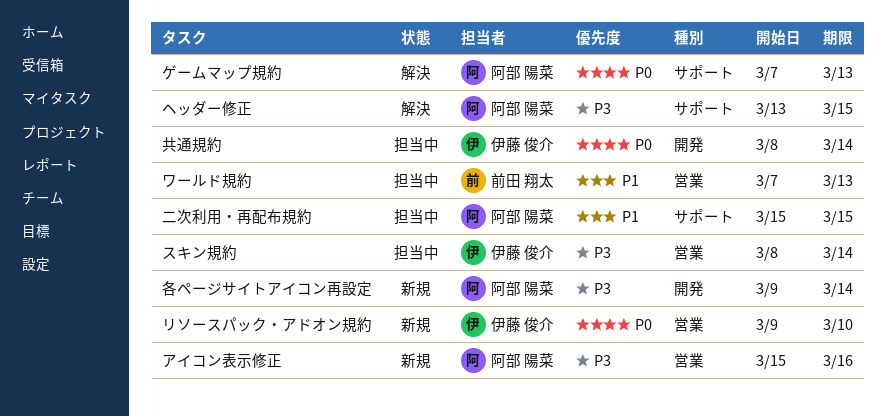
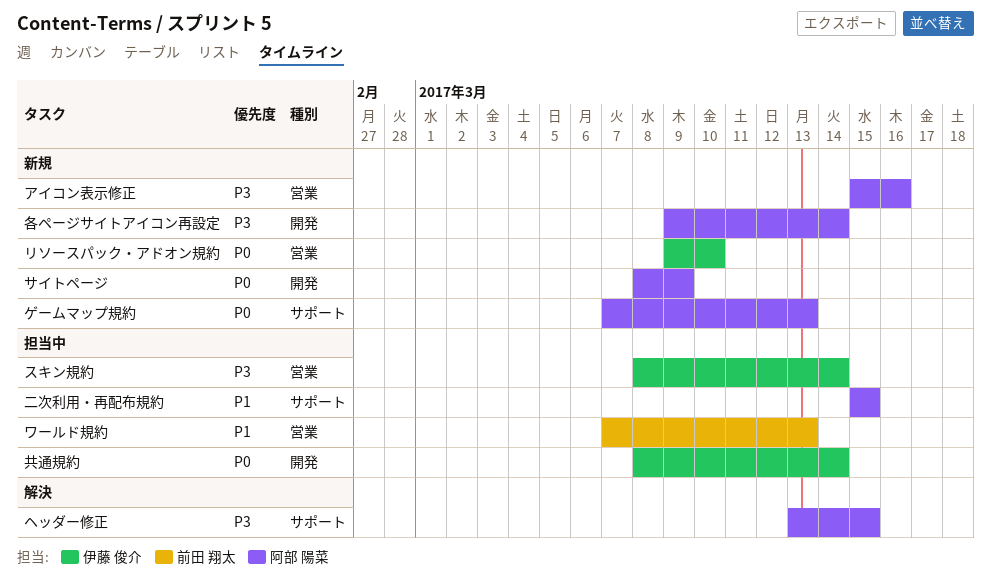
ゲームマップ規約, status: 解決 -> 新規
サイトページ: none -> present

